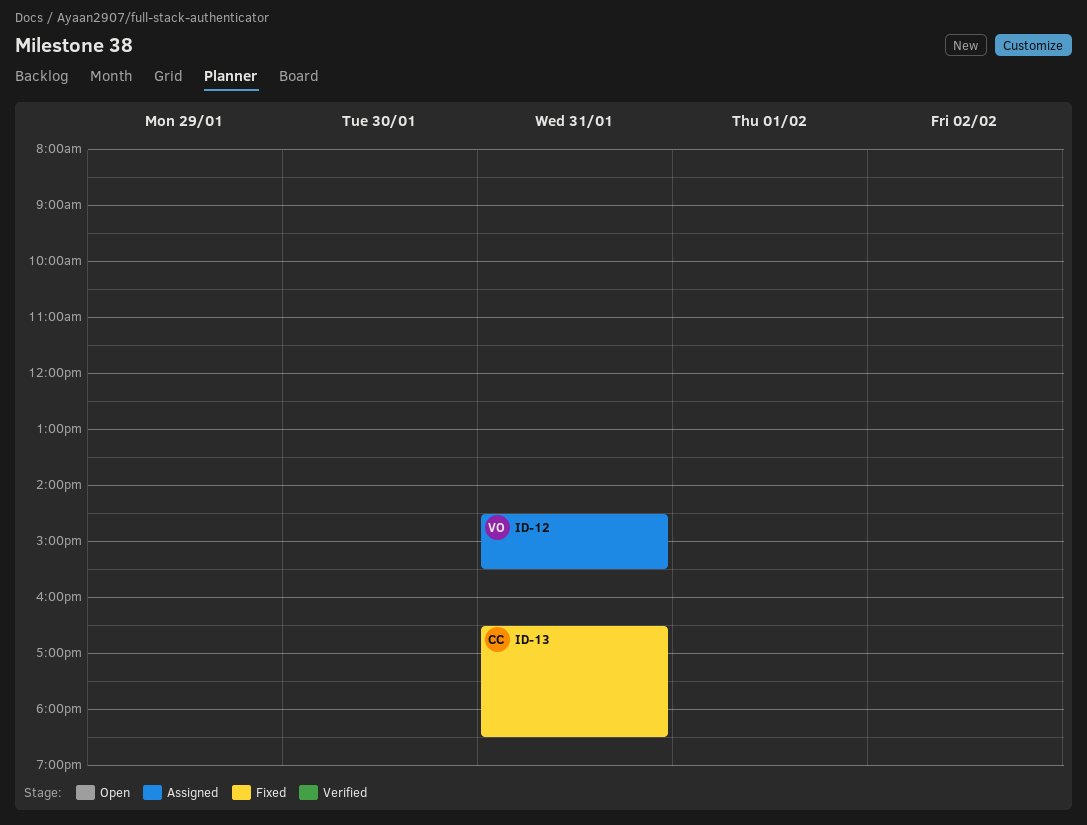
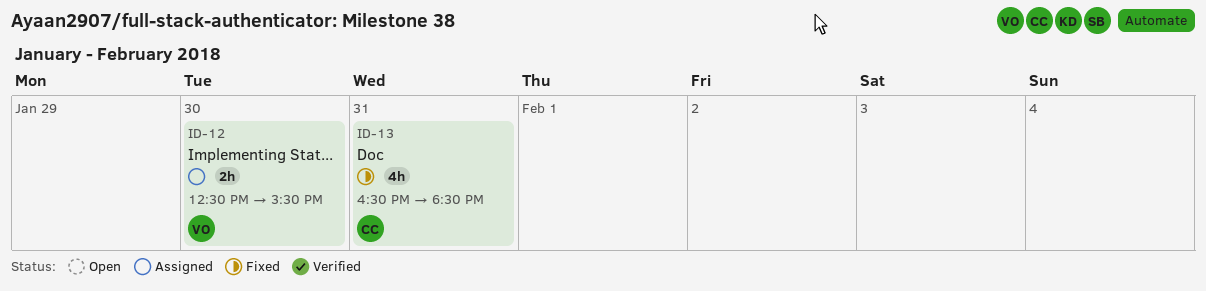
ID-12, day: Jan 31 -> Jan 30
ID-12, begins: 14:30 -> 12:30

